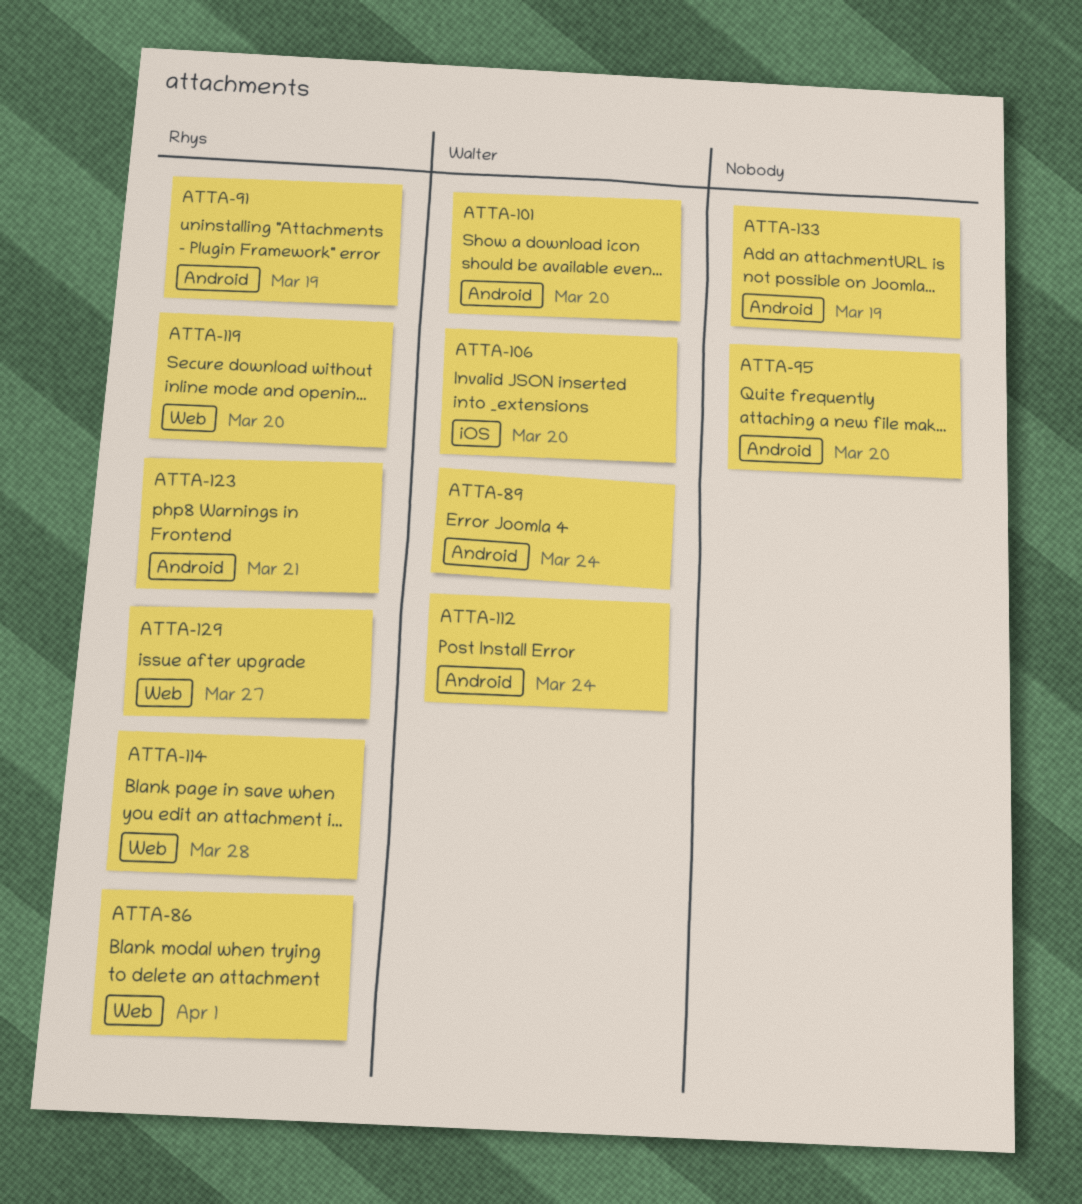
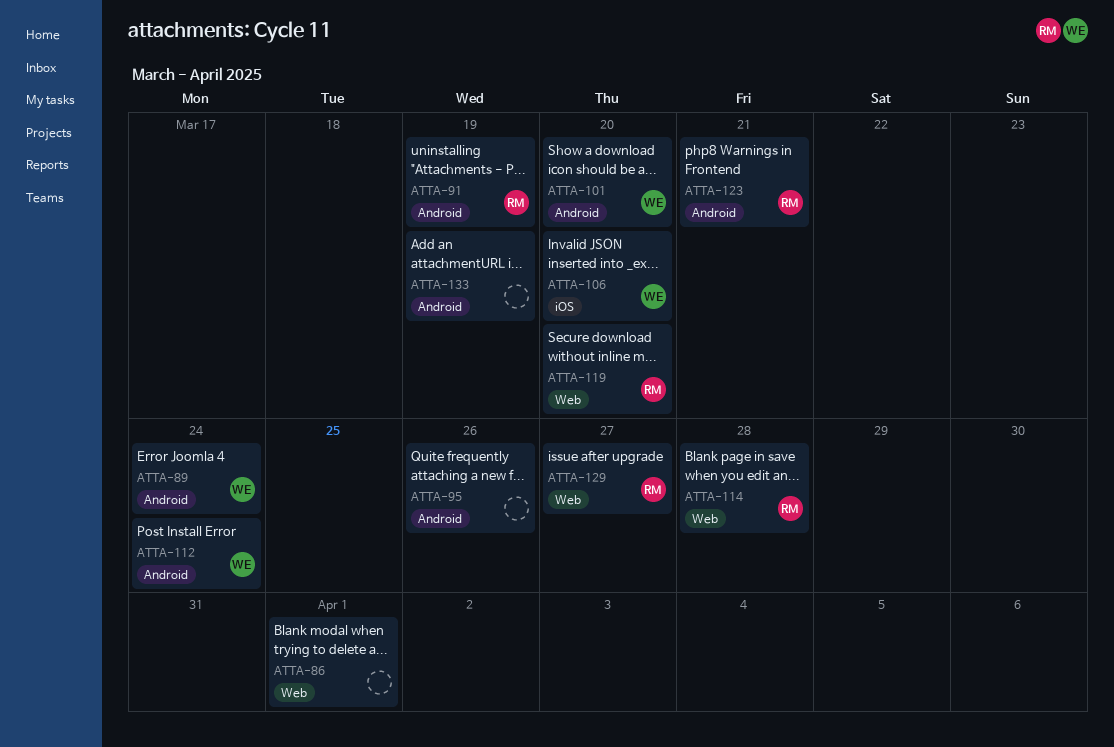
ATTA-86, owner: Rhys -> none
ATTA-95, due: Mar 20 -> Mar 26

